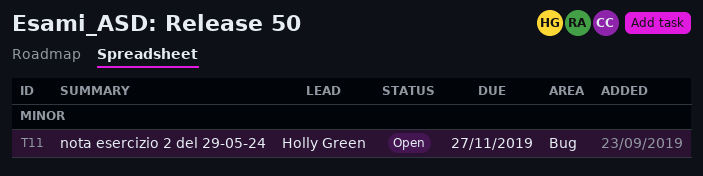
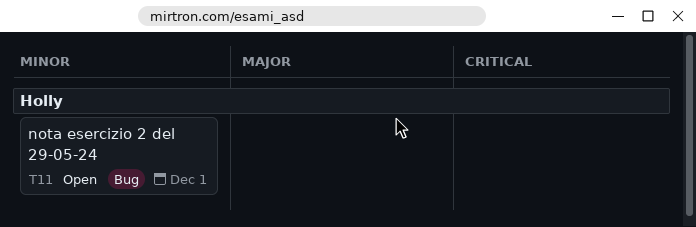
T11, due: Nov 27 -> Dec 1

